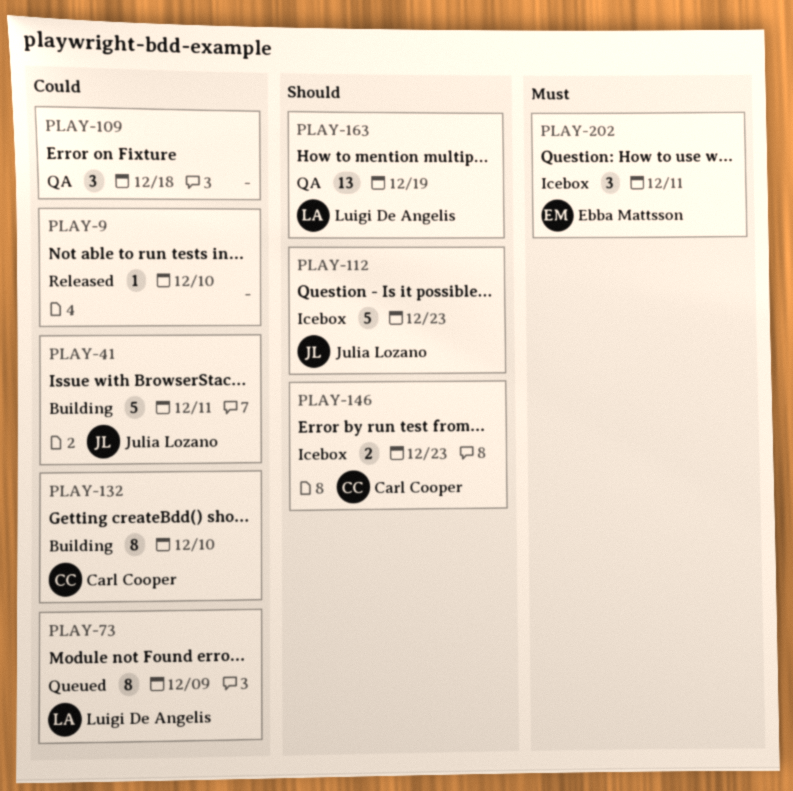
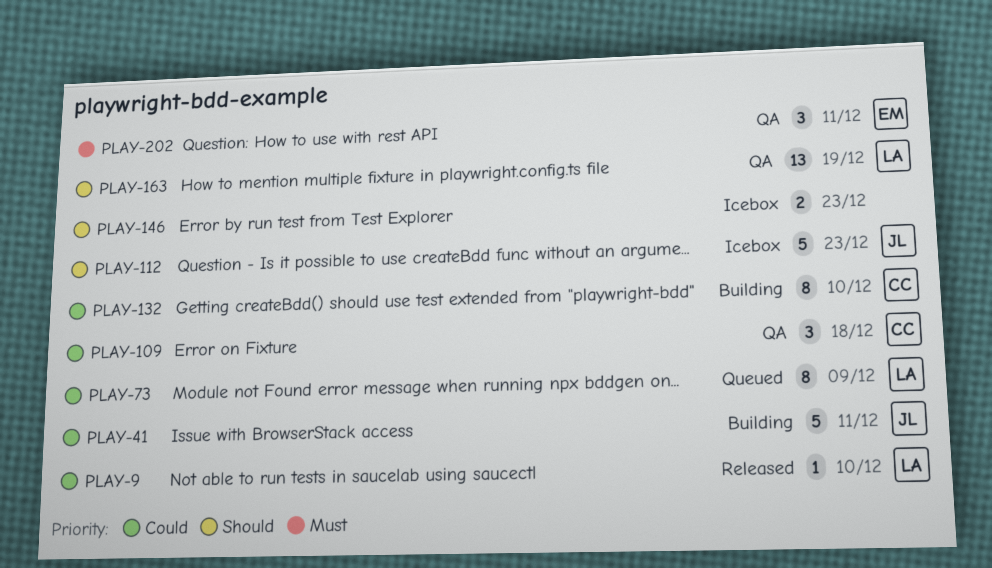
PLAY-9, owner: none -> Luigi De Angelis
PLAY-109, owner: none -> Carl Cooper
PLAY-146, owner: Carl Cooper -> none
PLAY-202, status: Icebox -> QA

